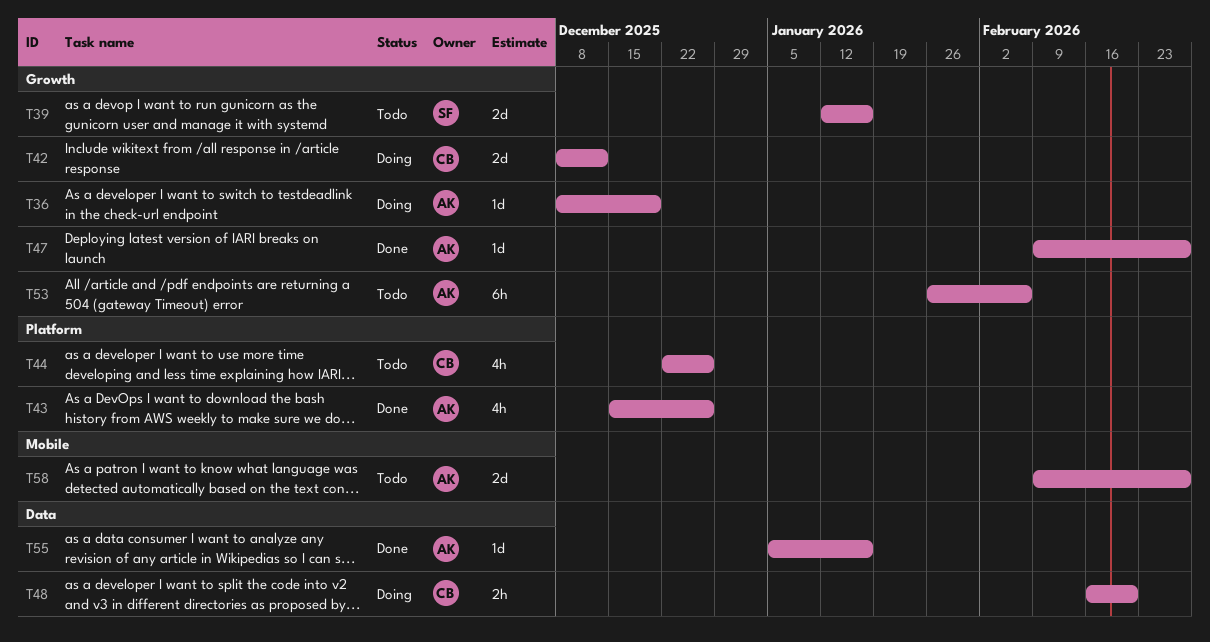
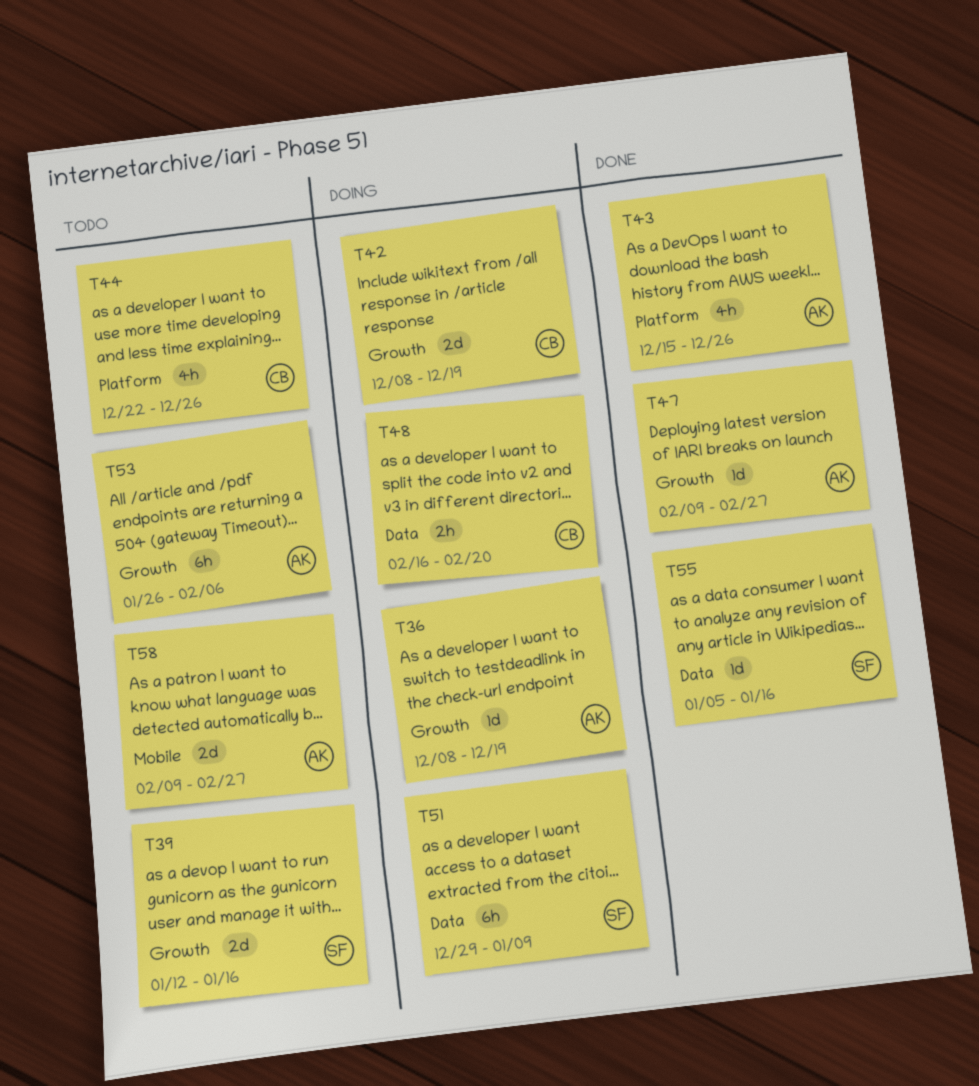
T42, due: Dec 12 -> Dec 19
T51: none -> present
T55, owner: AK -> SF

